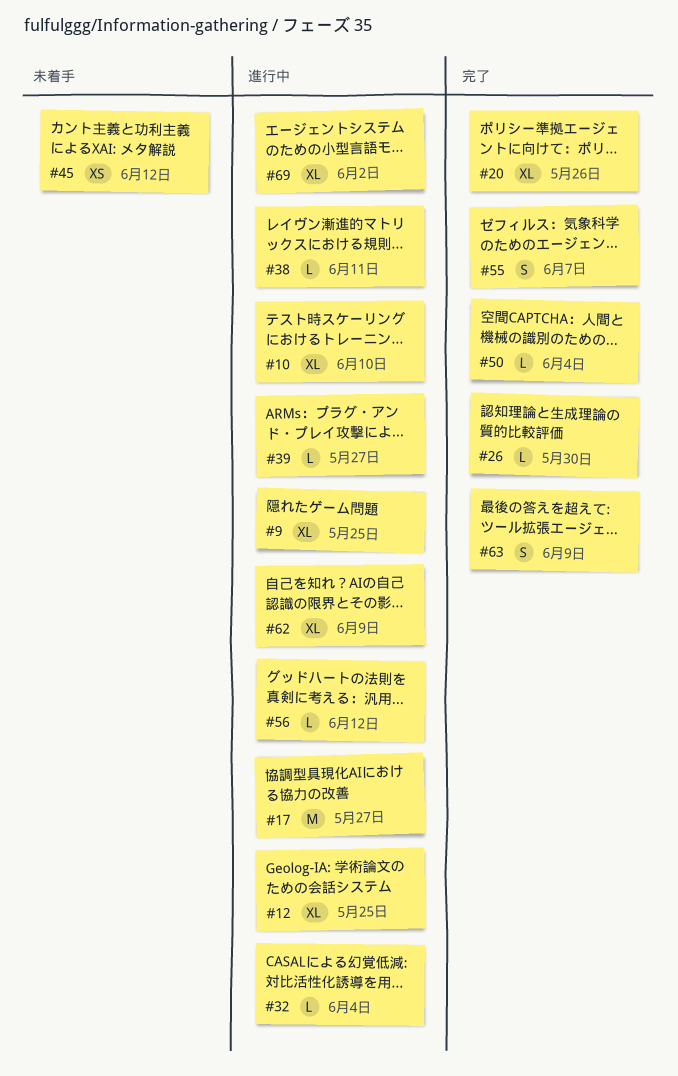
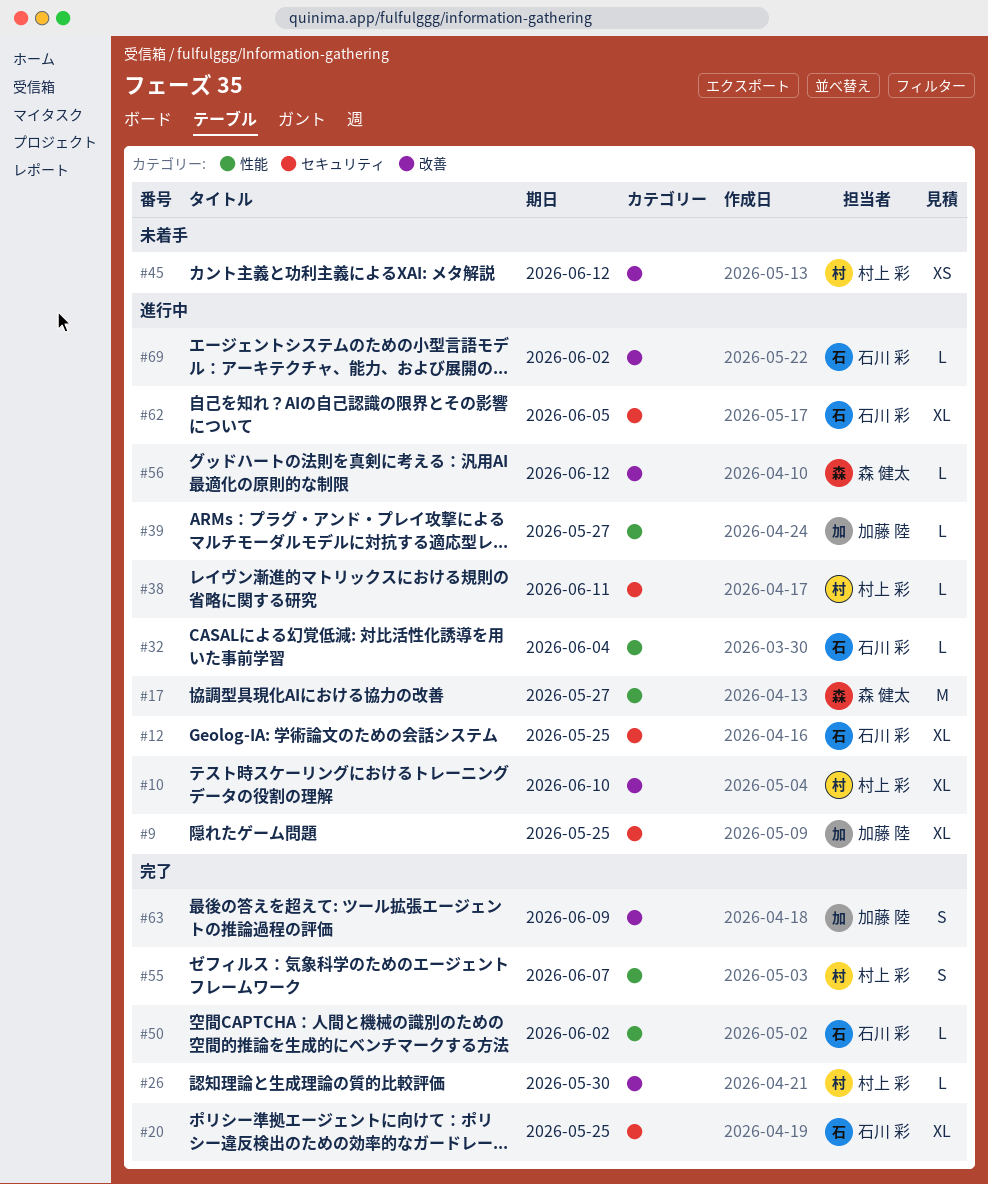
#20, due: May 26 -> May 25
#50, due: Jun 4 -> Jun 2
#62, due: Jun 9 -> Jun 5
#69, estimate: XL -> L

